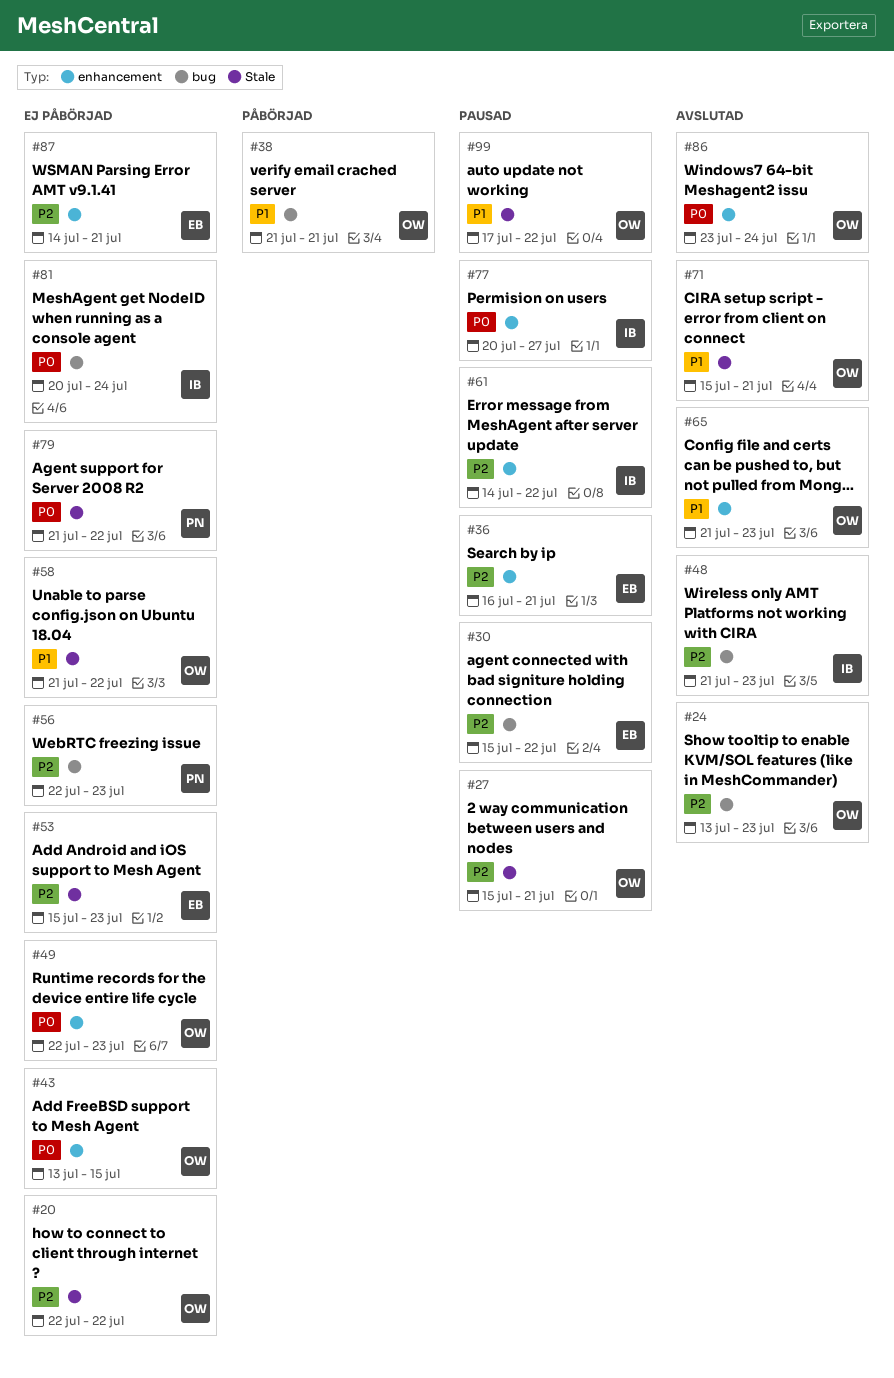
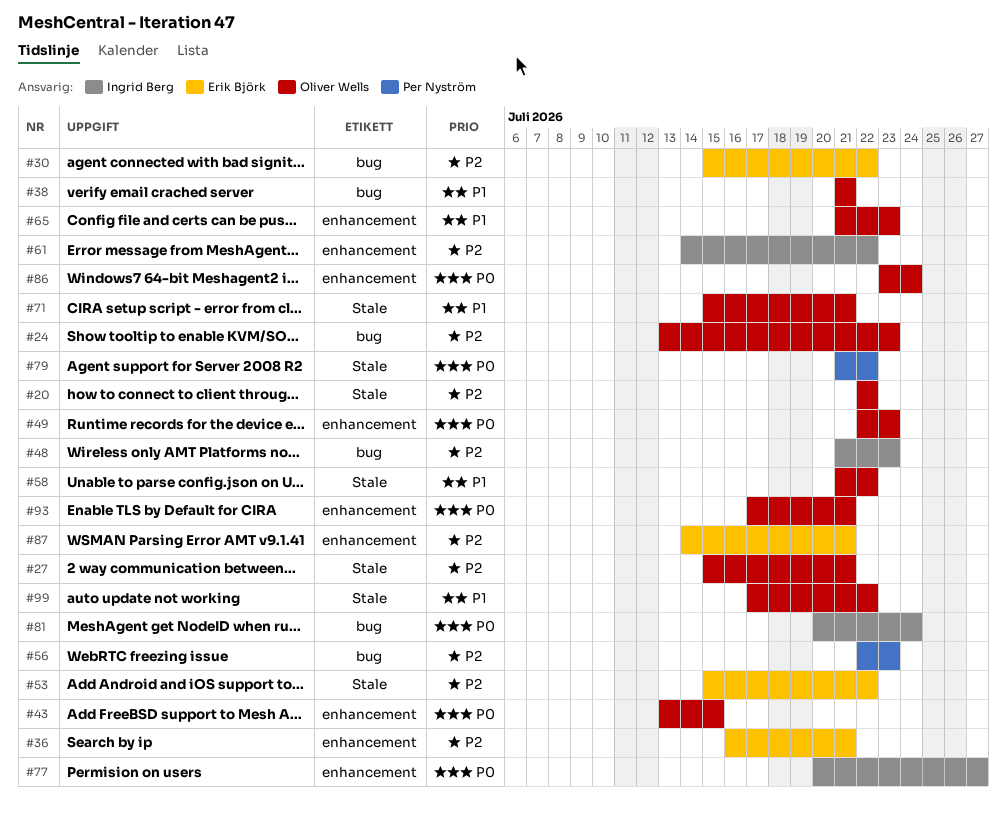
#53, due: Jul 23 -> Jul 22
#93: none -> present

